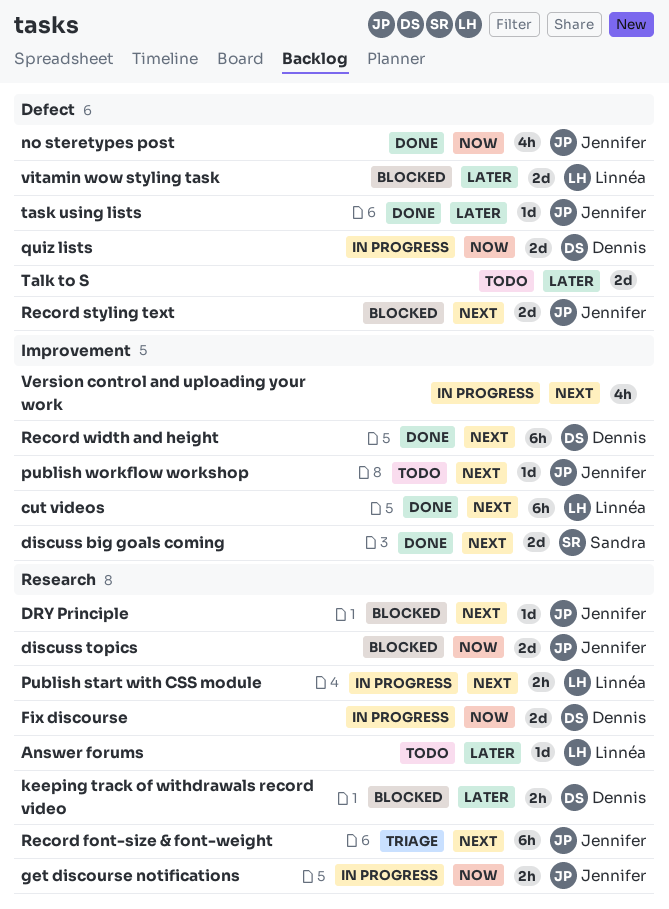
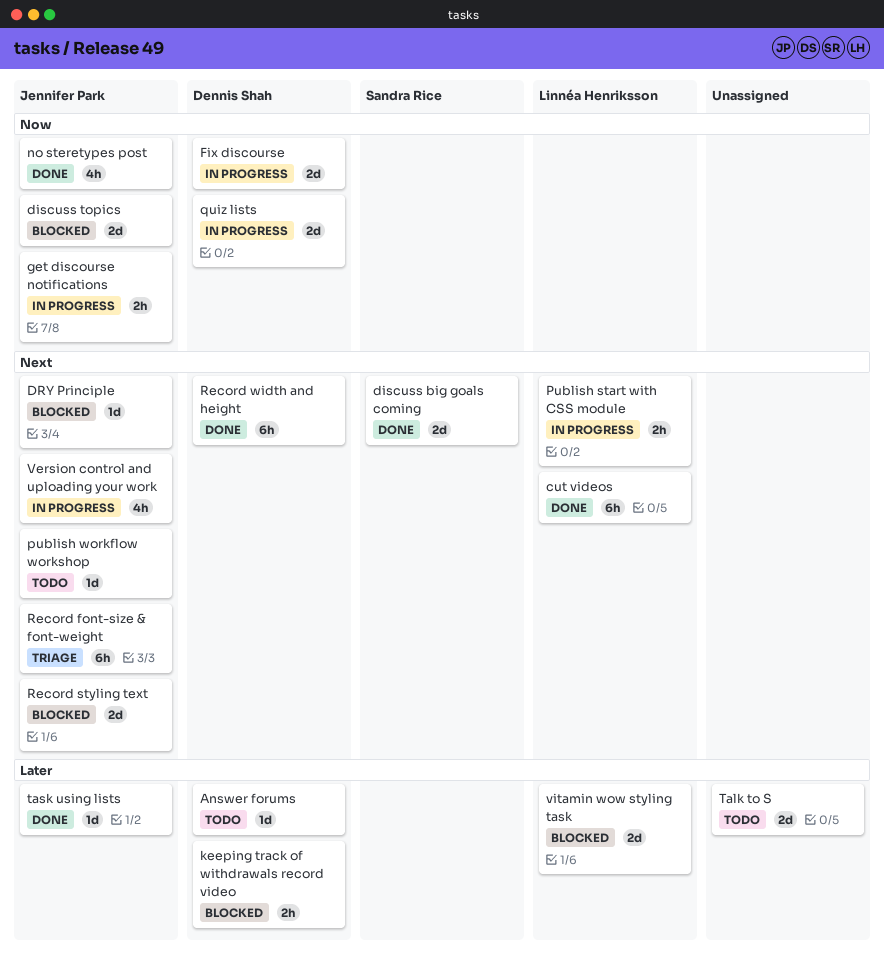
Answer forums, owner: Linnéa Henriksson -> Dennis Shah
Version control and uploading your work, owner: none -> Jennifer Park

